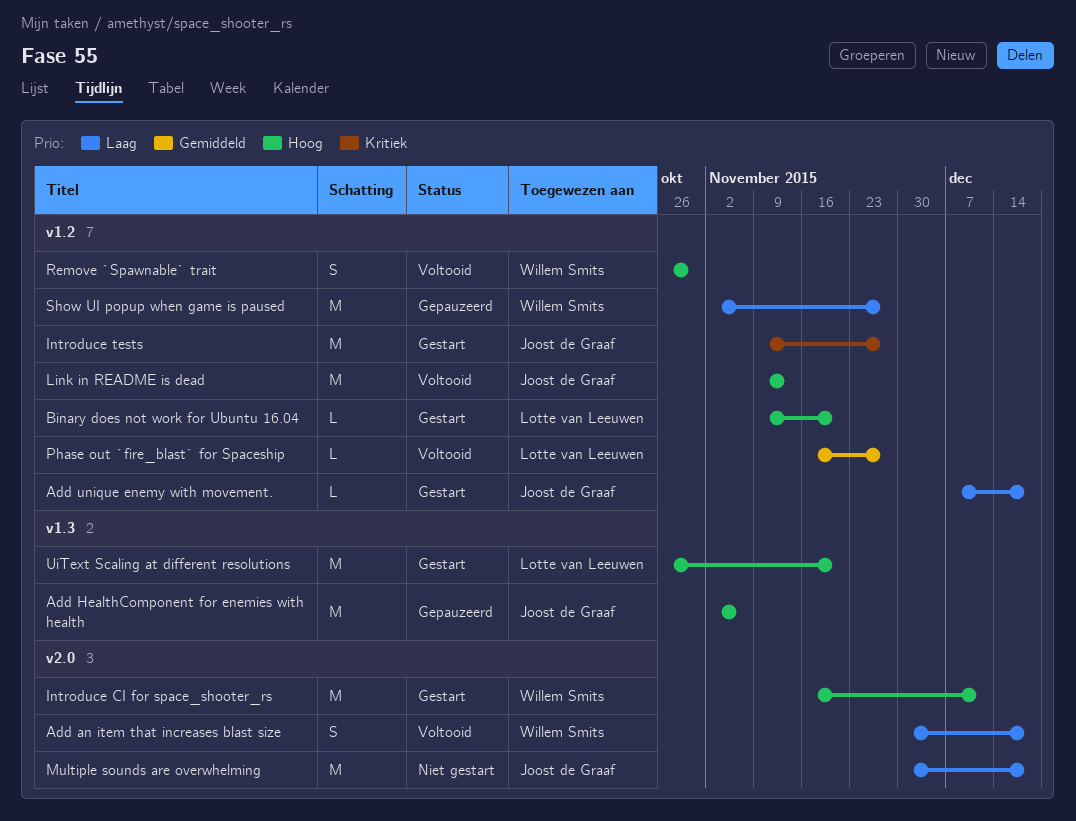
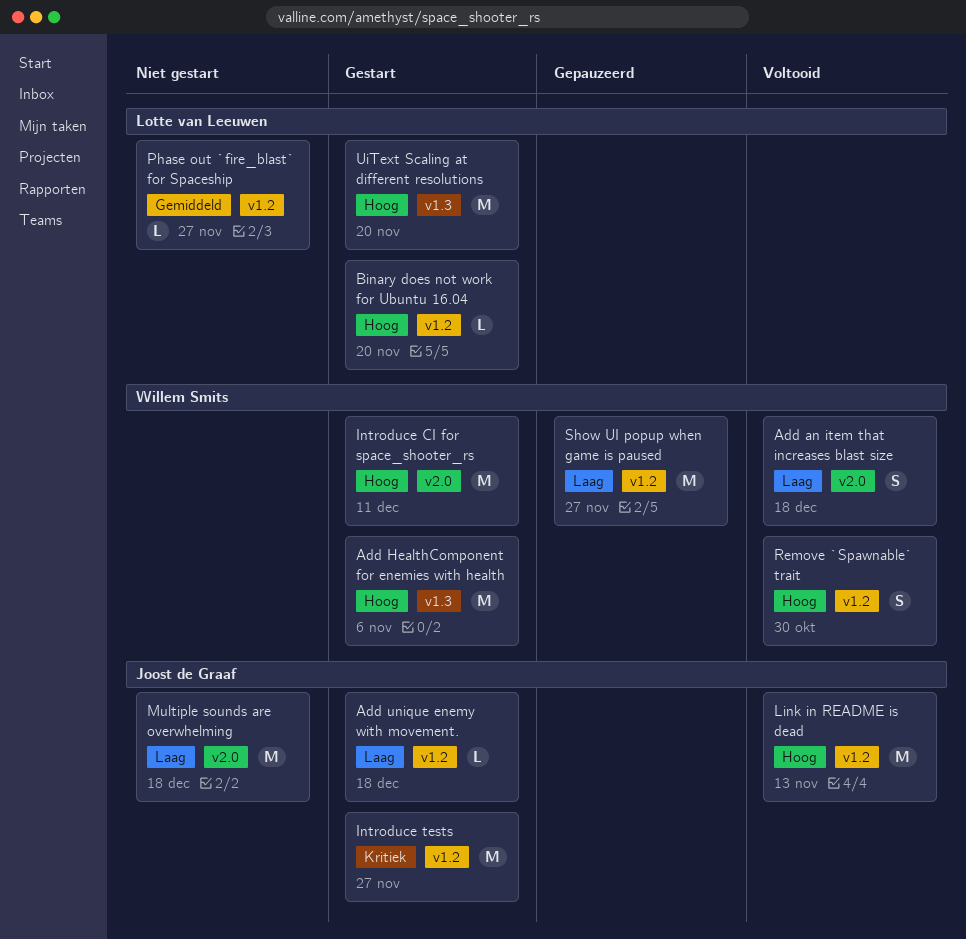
Add HealthComponent for enemies with health, status: Gepauzeerd -> Gestart
Add HealthComponent for enemies with health, owner: Joost de Graaf -> Willem Smits
Phase out `fire_blast` for Spaceship, status: Voltooid -> Niet gestart

